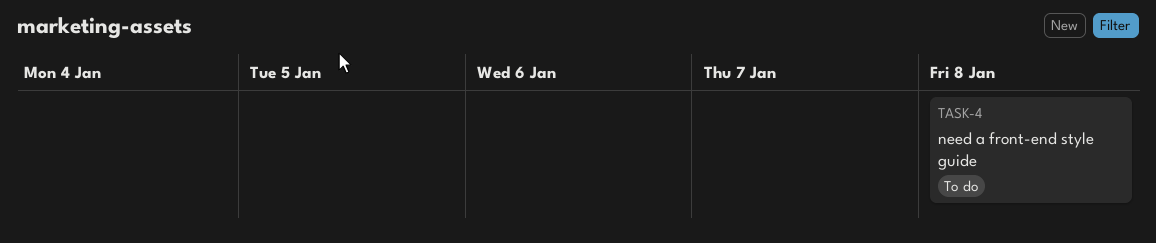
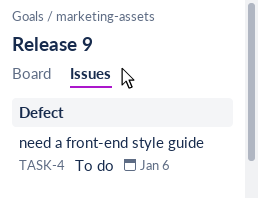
TASK-4, due: Jan 8 -> Jan 6

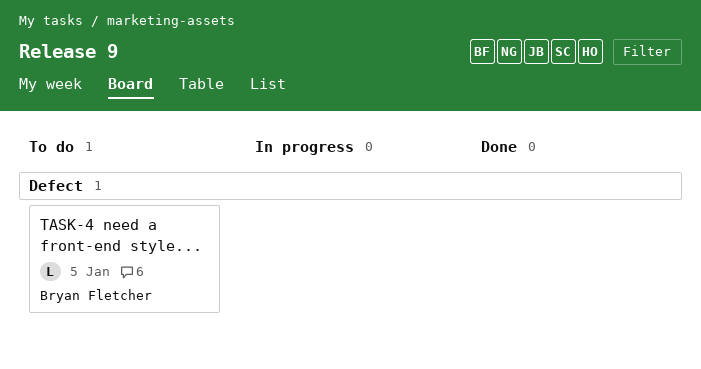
TASK-4, due: Jan 6 -> Jan 5

